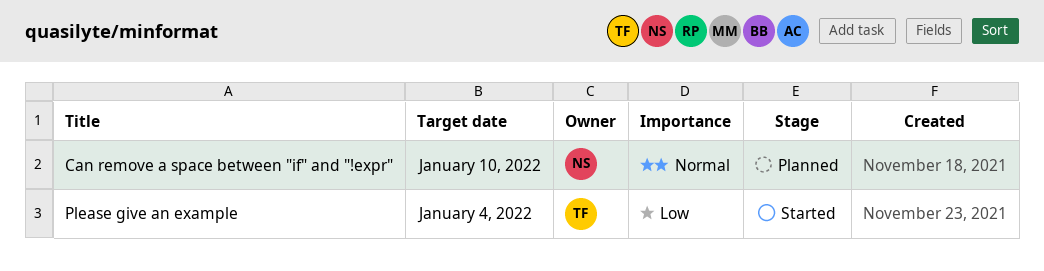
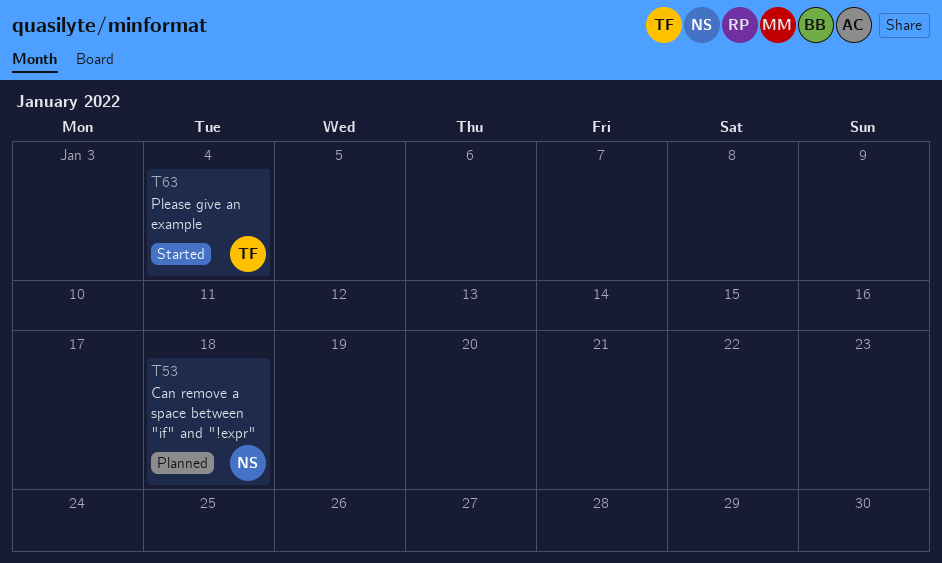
Can remove a space between "if" and "!expr", due: Jan 10 -> Jan 18

